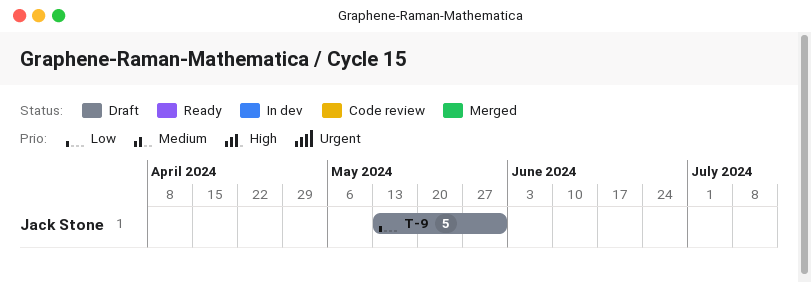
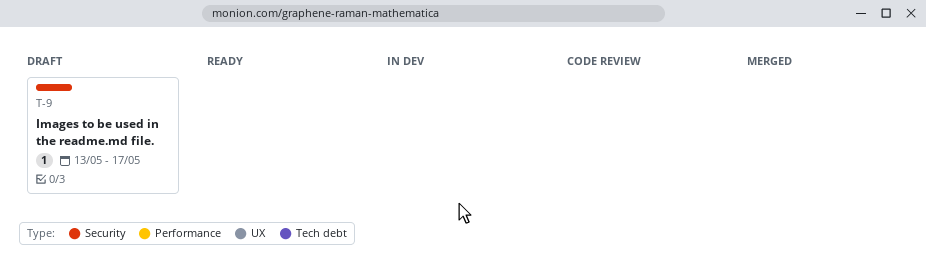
T-9, estimate: 5 -> 1
T-9, due: May 31 -> May 17

